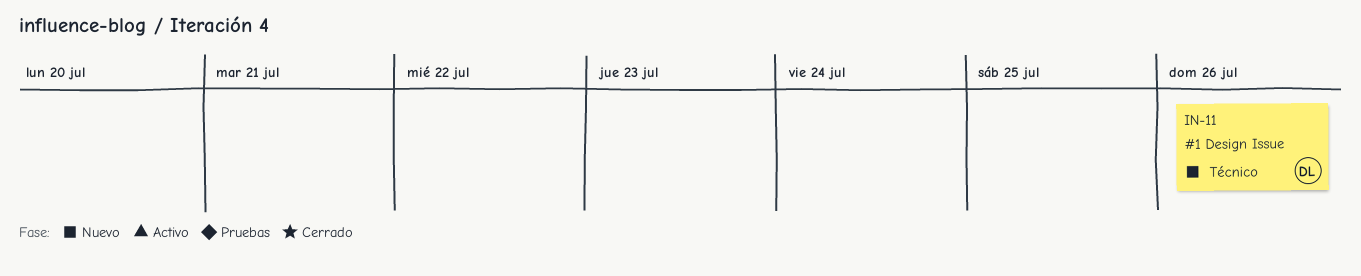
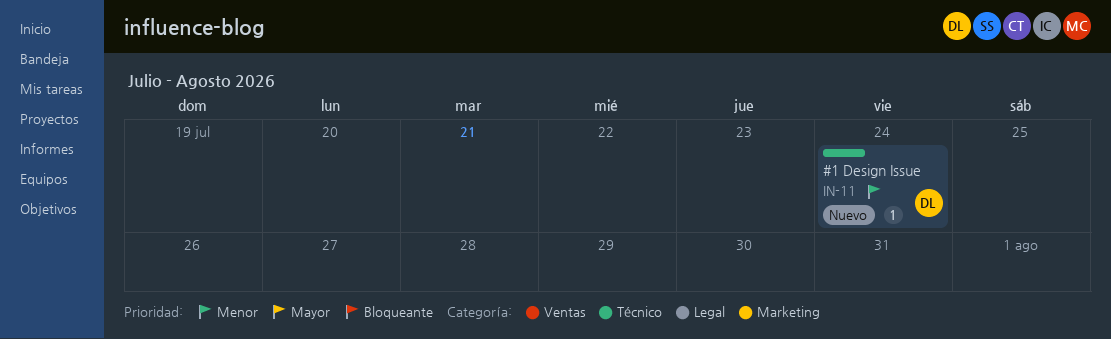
IN-11, due: Jul 26 -> Jul 24

